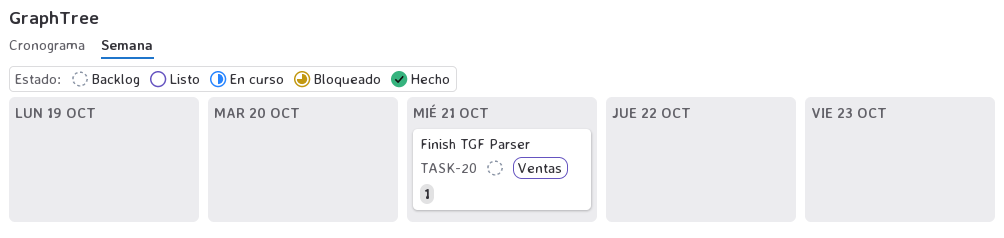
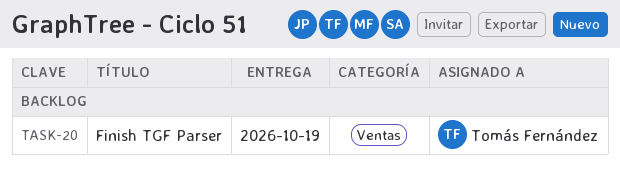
TASK-20, due: Oct 21 -> Oct 19

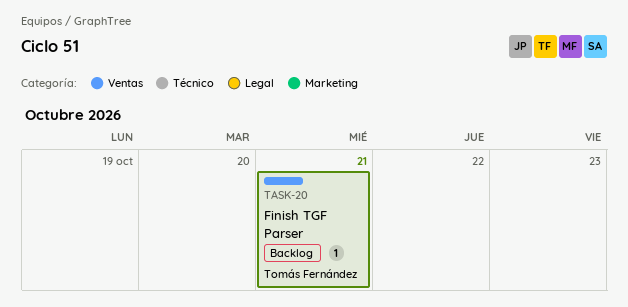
TASK-20, due: Oct 19 -> Oct 21

